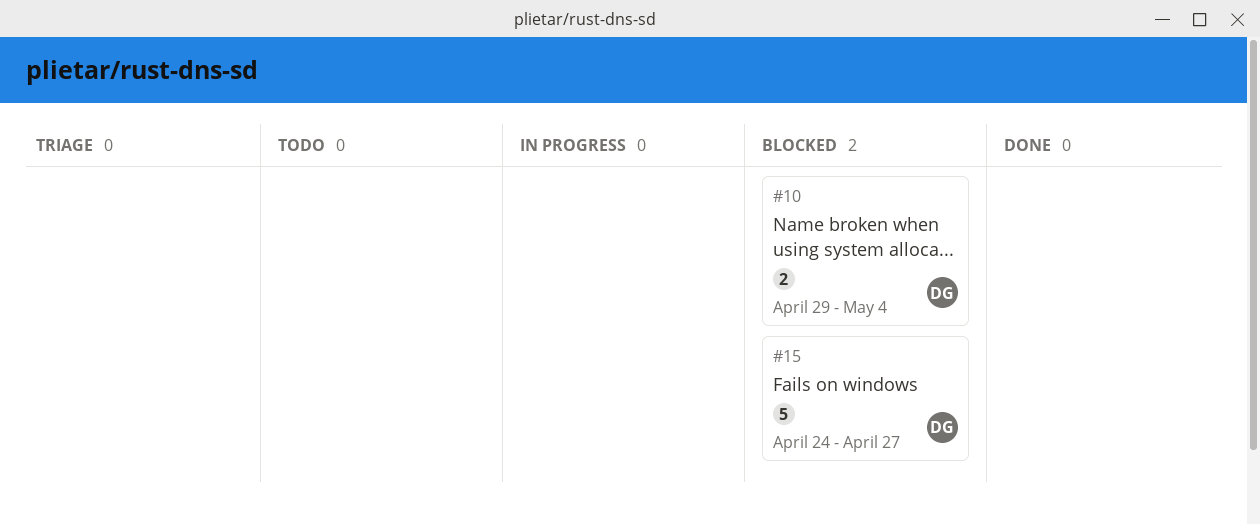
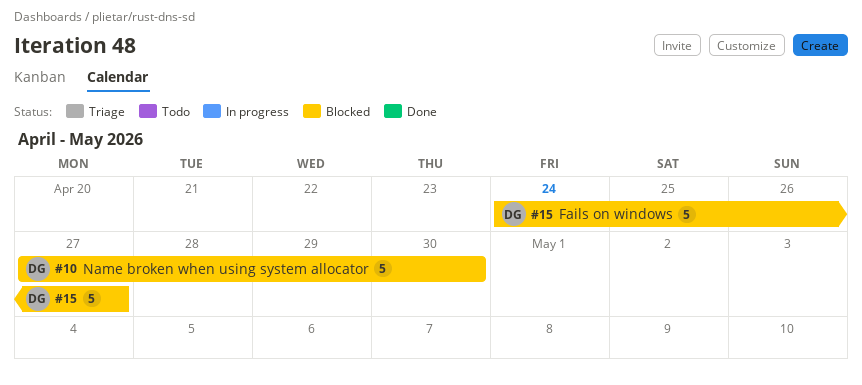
#10, estimate: 2 -> 5
#10, start: Apr 29 -> Apr 27
#10, due: May 4 -> Apr 30

